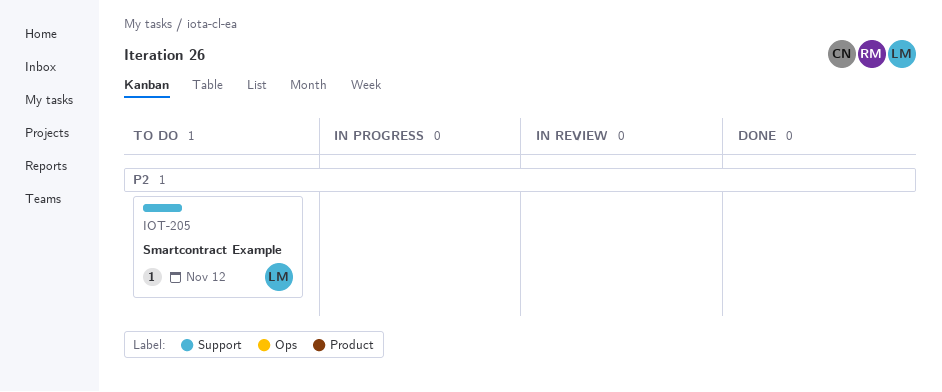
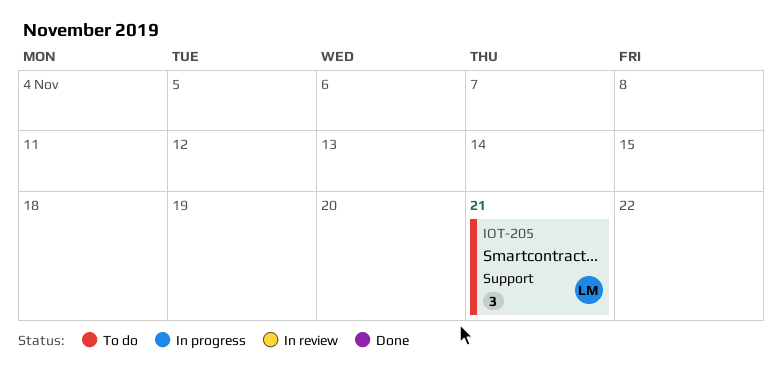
IOT-205, estimate: 1 -> 3
IOT-205, due: Nov 12 -> Nov 21

